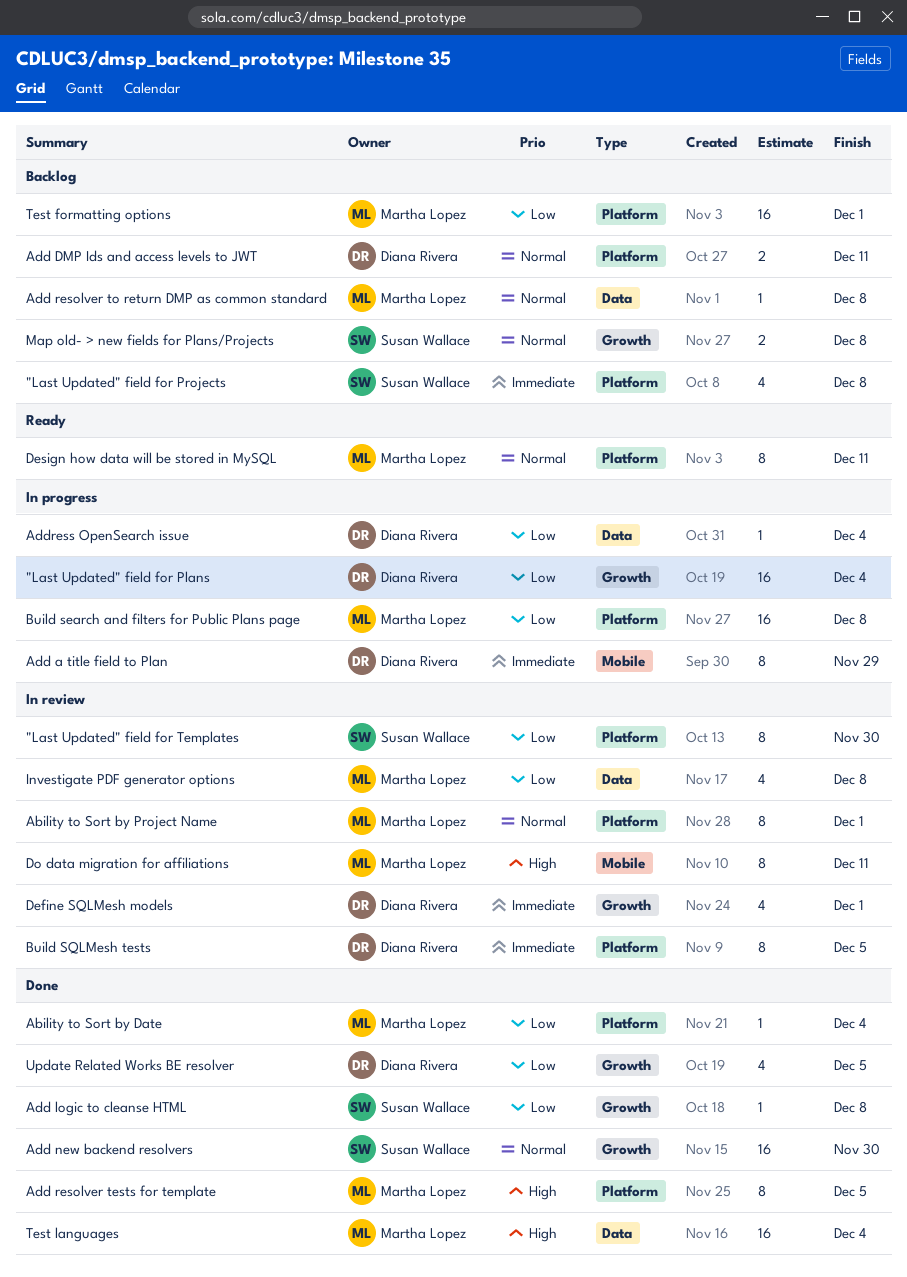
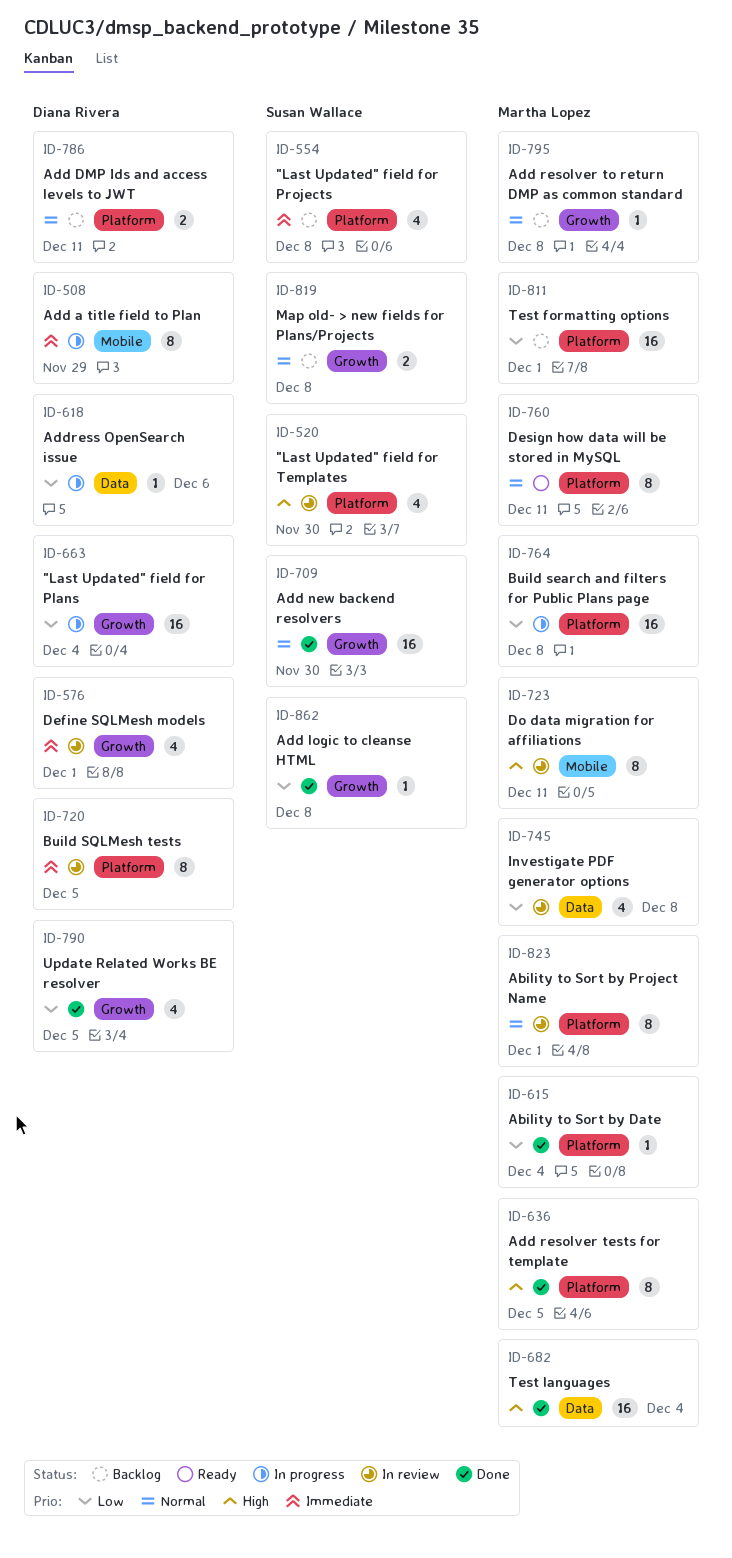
"Last Updated" field for Templates, priority: Low -> High
"Last Updated" field for Templates, estimate: 8 -> 4
Add resolver to return DMP as common standard, label: Data -> Growth
Address OpenSearch issue, due: Dec 4 -> Dec 6

